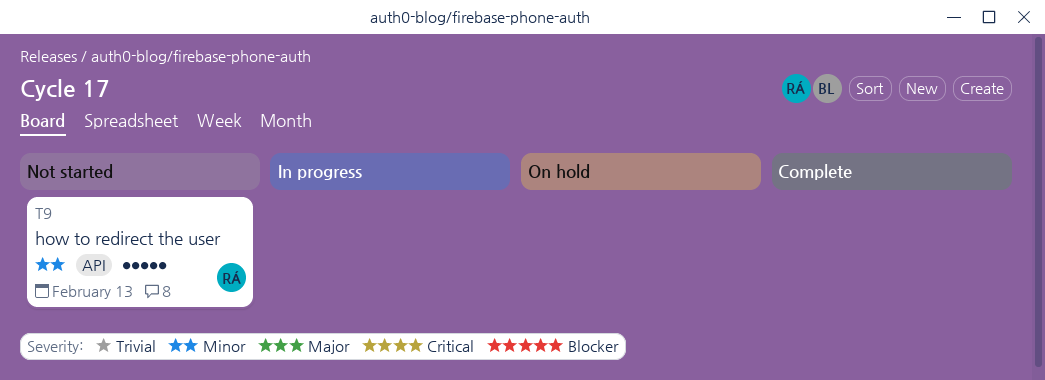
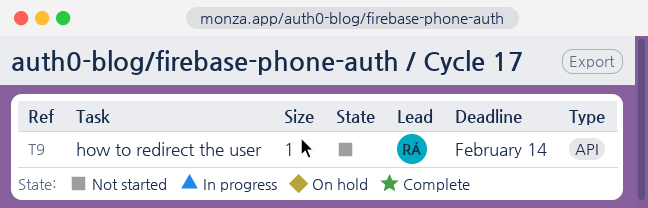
T9, estimate: 5 -> 1
T9, due: Feb 13 -> Feb 14

